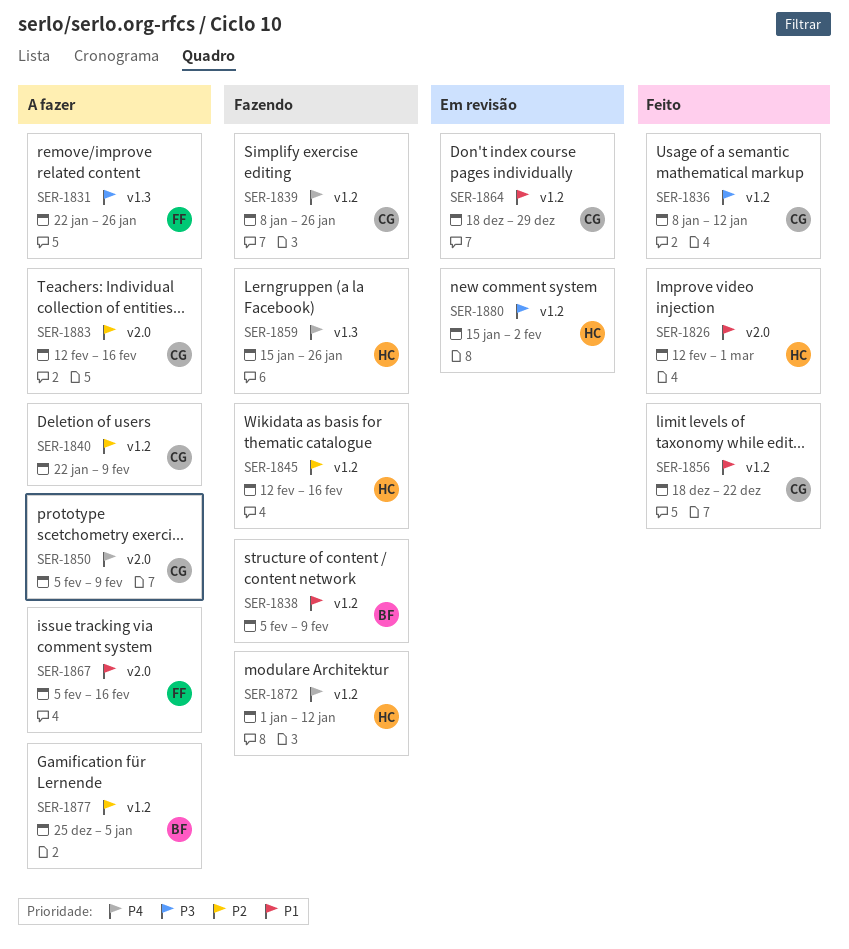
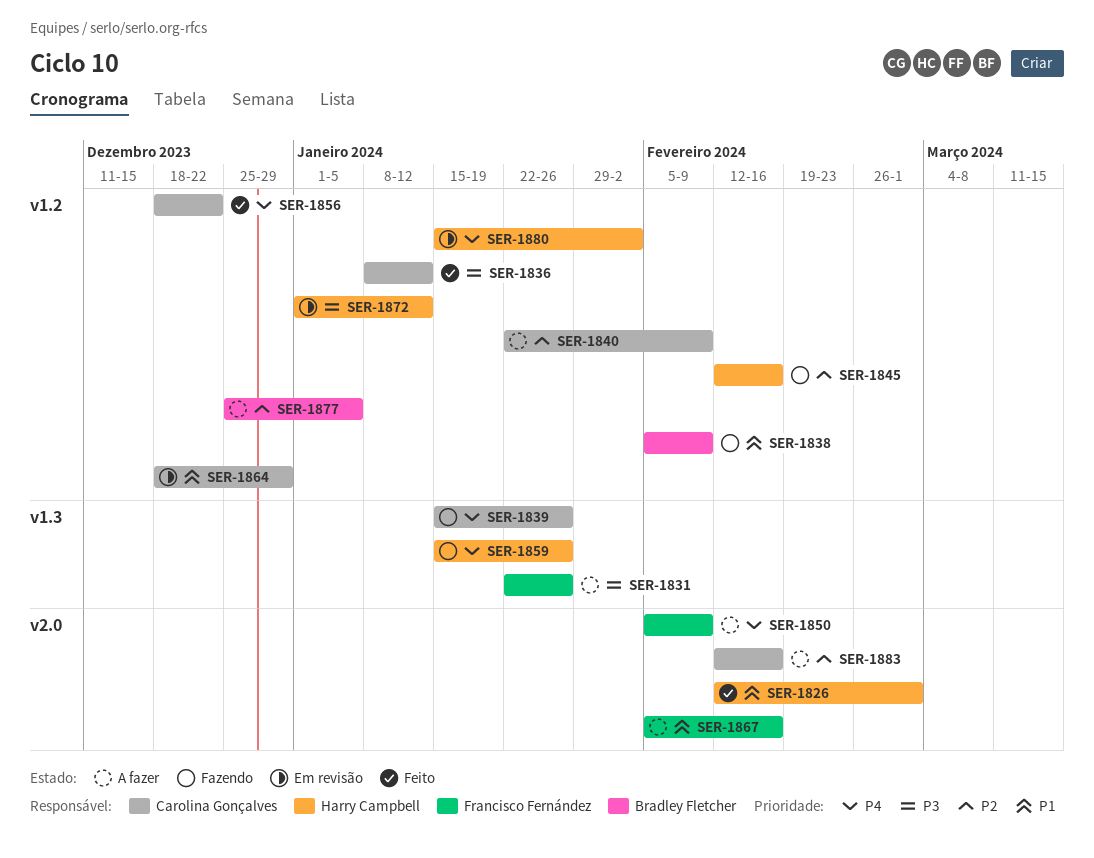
SER-1839, label: v1.2 -> v1.3
SER-1839, start: Jan 8 -> Jan 15
SER-1850, owner: Carolina Gonçalves -> Francisco Fernández
SER-1856, priority: P1 -> P4
SER-1872, status: Fazendo -> Em revisão
SER-1872, priority: P4 -> P3
SER-1880, priority: P3 -> P4

